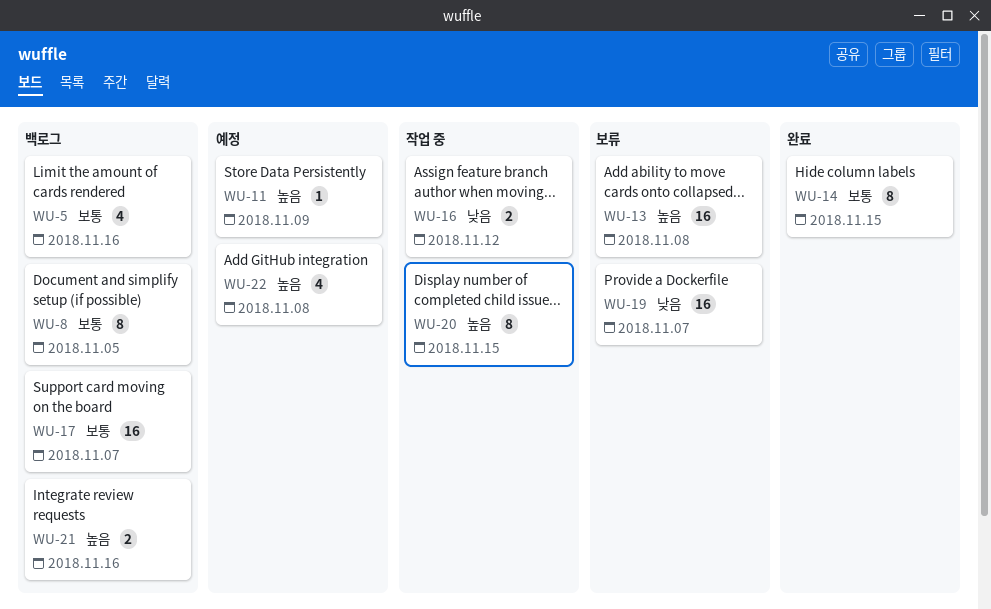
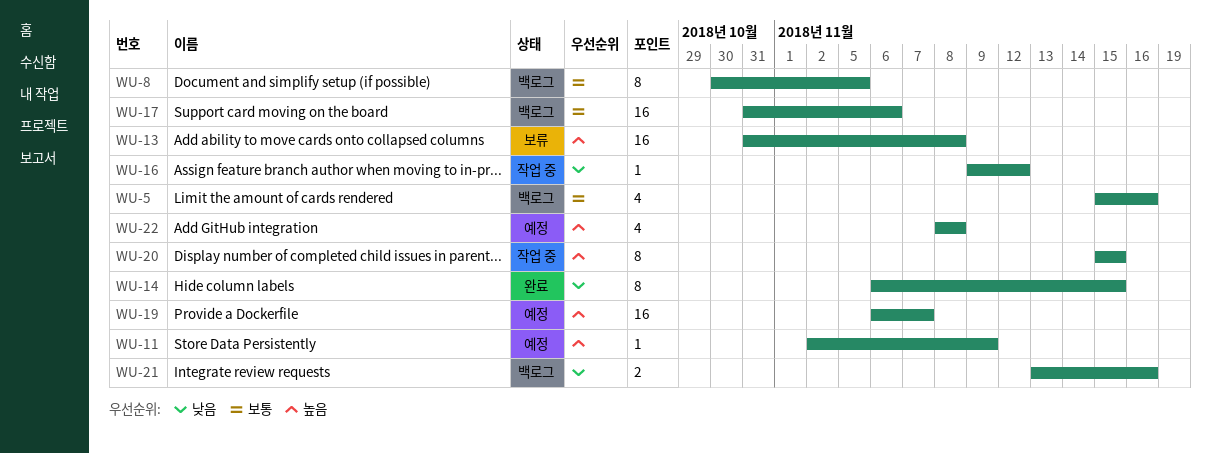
WU-14, priority: 보통 -> 낮음
WU-16, estimate: 2 -> 1
WU-17, due: Nov 7 -> Nov 6
WU-19, status: 보류 -> 예정
WU-19, priority: 낮음 -> 높음
WU-21, priority: 높음 -> 낮음

